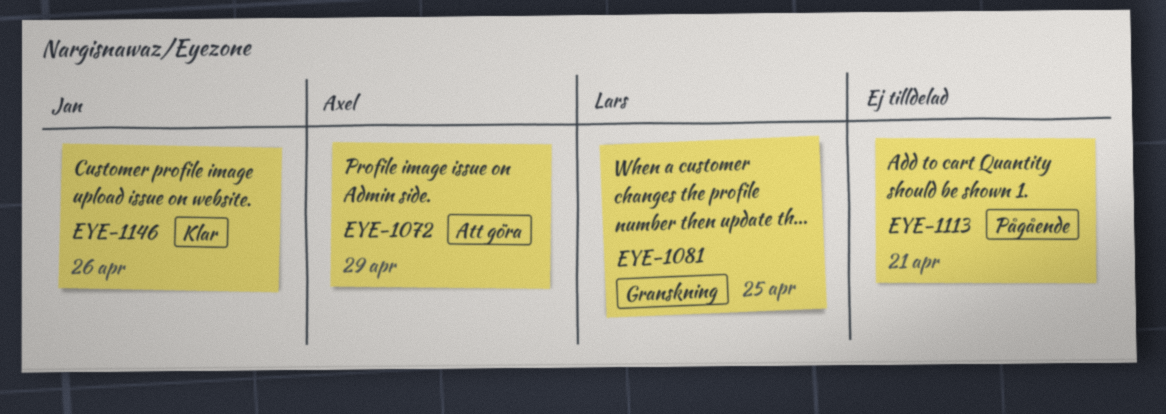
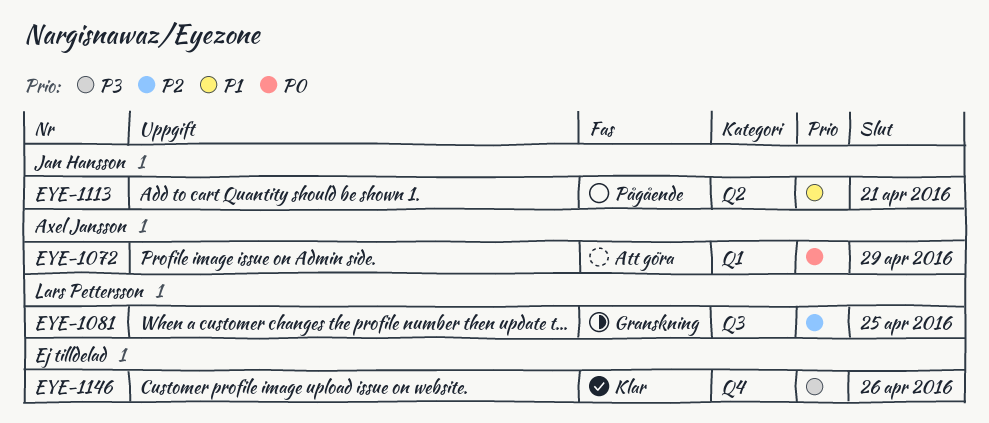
EYE-1113, owner: none -> Jan Hansson
EYE-1146, owner: Jan Hansson -> none

